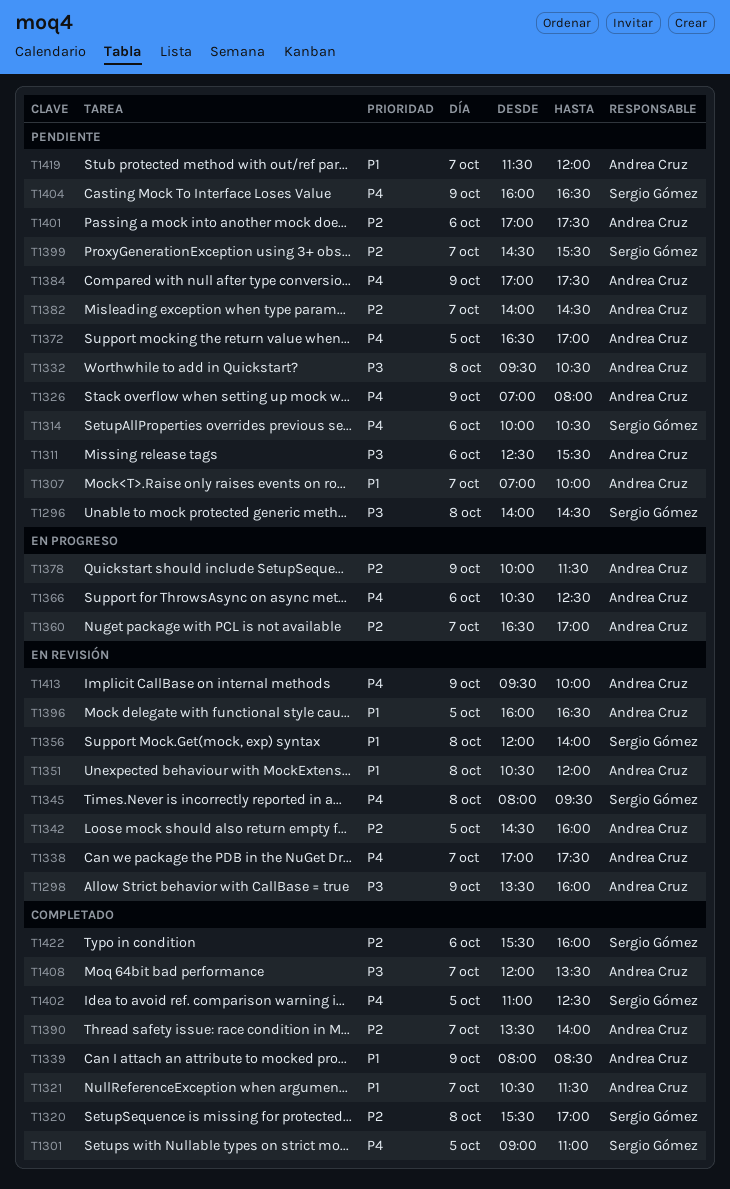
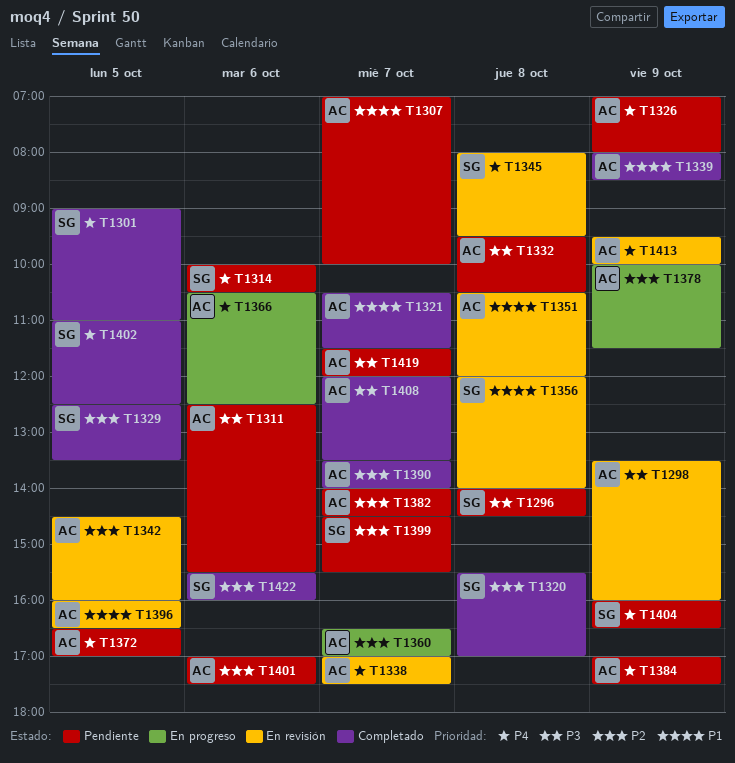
T1329: none -> present
T1419, priority: P1 -> P3

